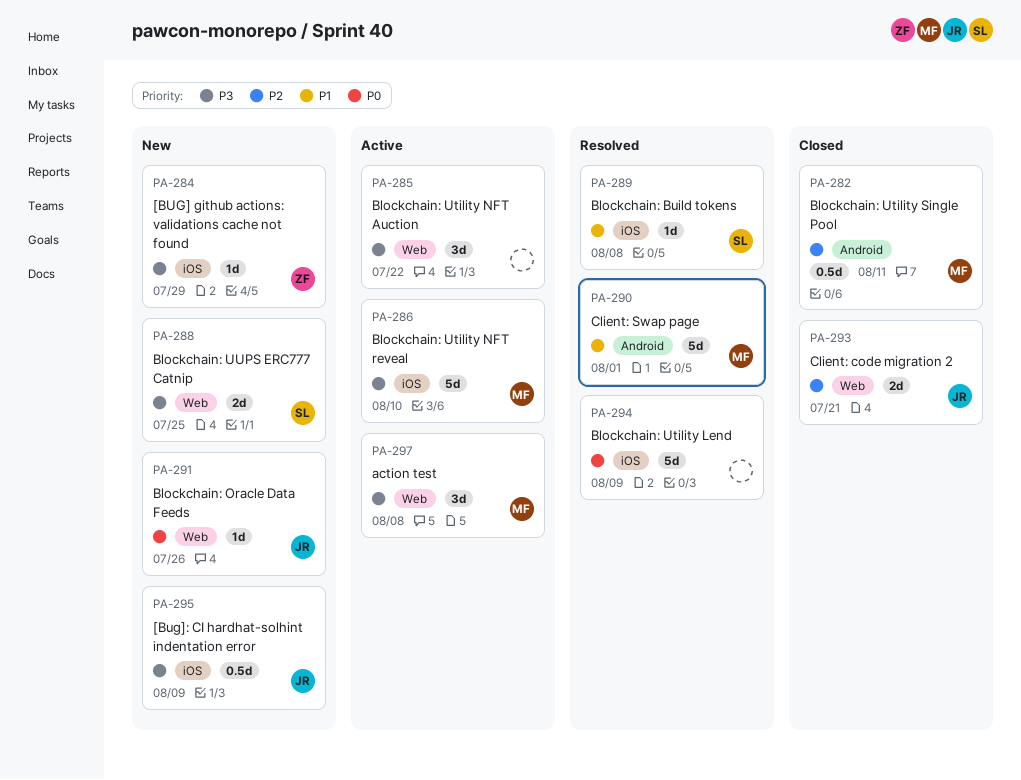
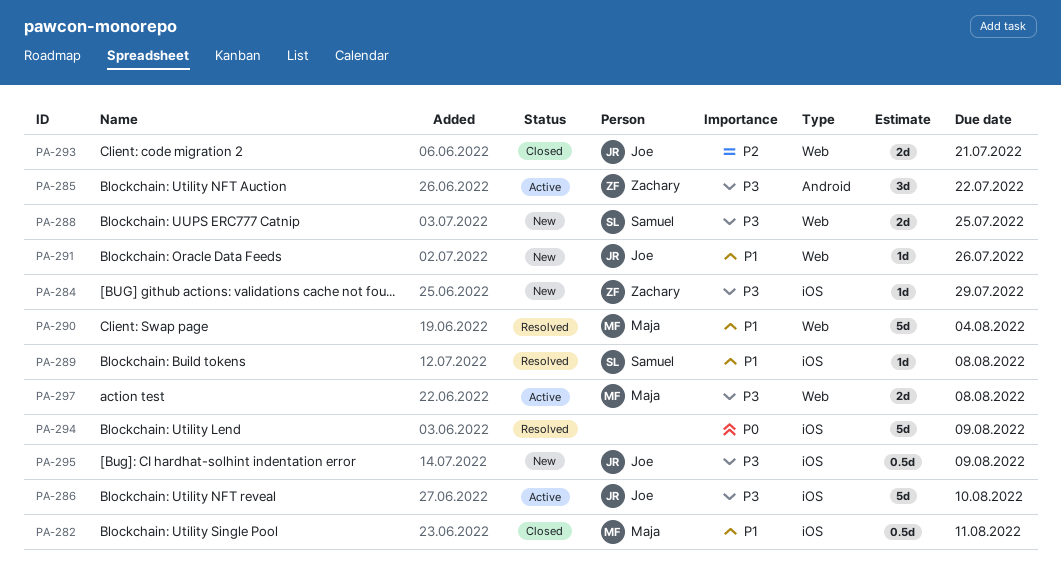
PA-282, priority: P2 -> P1
PA-282, label: Android -> iOS
PA-285, owner: none -> Zachary
PA-285, label: Web -> Android
PA-286, owner: Maja -> Joe
PA-290, label: Android -> Web
PA-290, due: Aug 1 -> Aug 4
PA-291, priority: P0 -> P1
PA-297, estimate: 3d -> 2d

